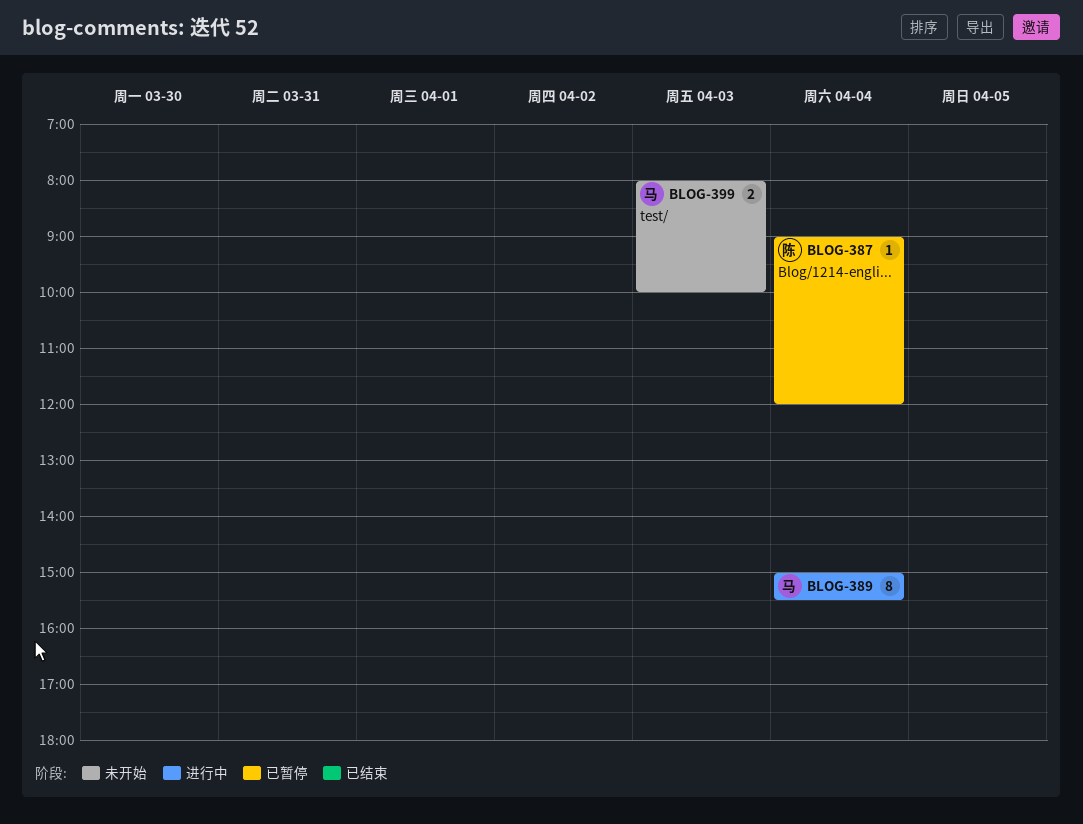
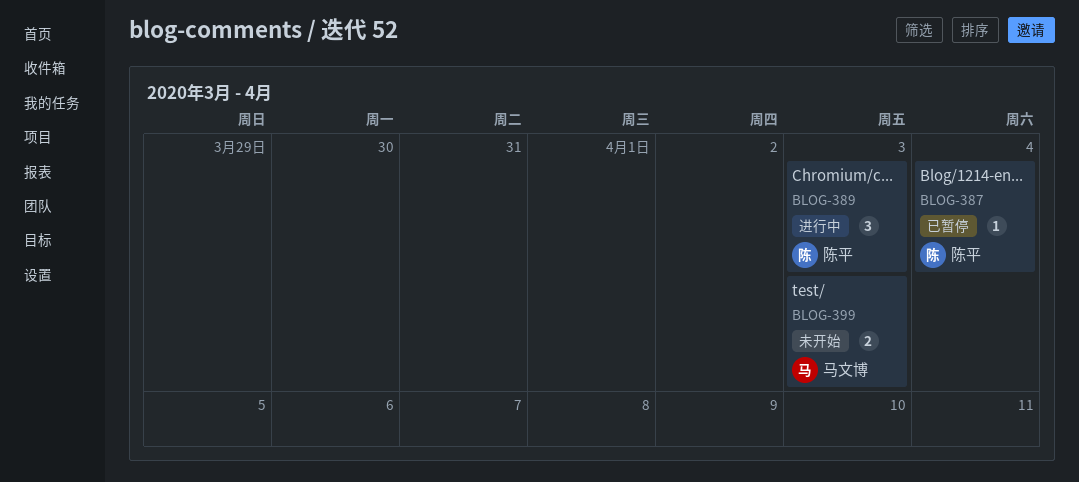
BLOG-389, owner: 马文博 -> 陈平
BLOG-389, estimate: 8 -> 3
BLOG-389, day: Apr 4 -> Apr 3

